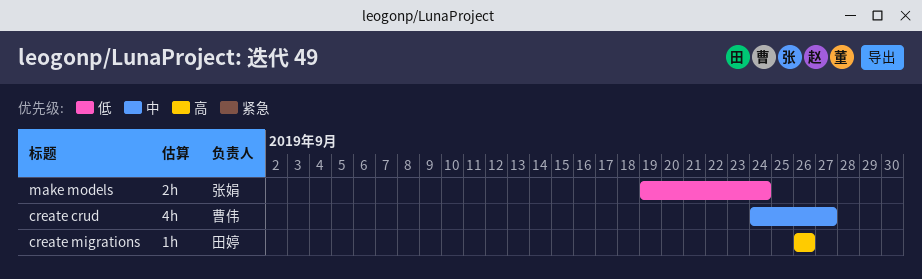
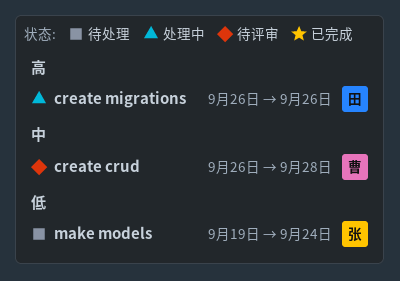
create crud, start: Sep 24 -> Sep 26
create crud, due: Sep 27 -> Sep 28

